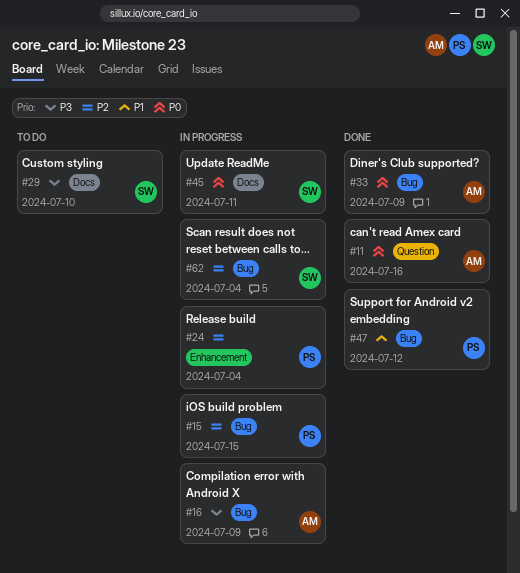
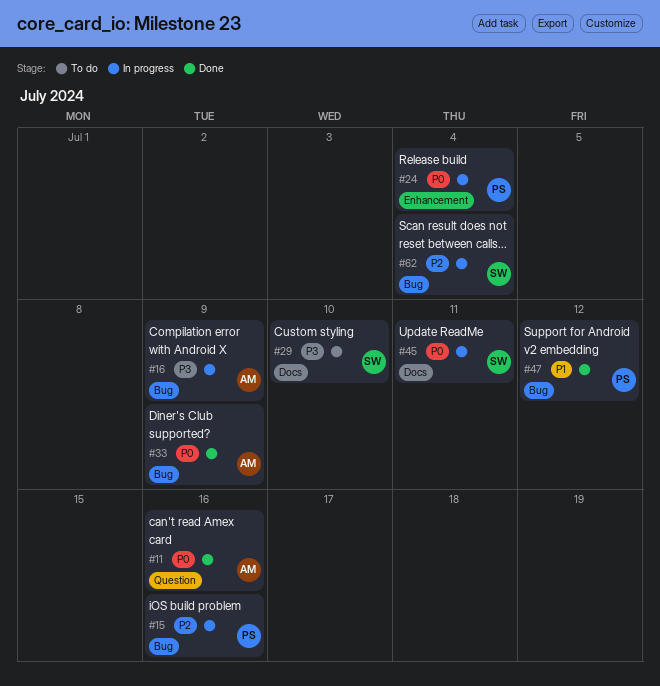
#15, due: Jul 15 -> Jul 16
#24, priority: P2 -> P0

